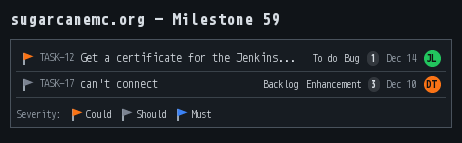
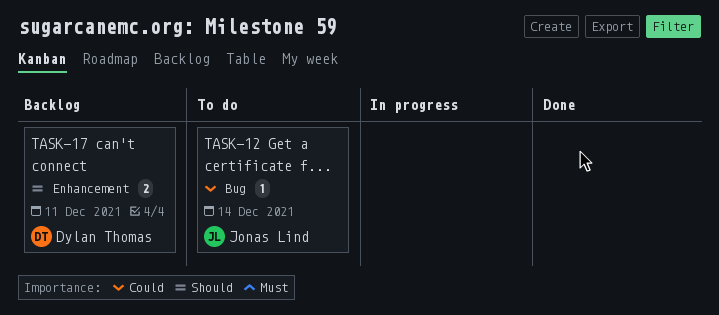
TASK-17, estimate: 3 -> 2
TASK-17, due: Dec 10 -> Dec 11

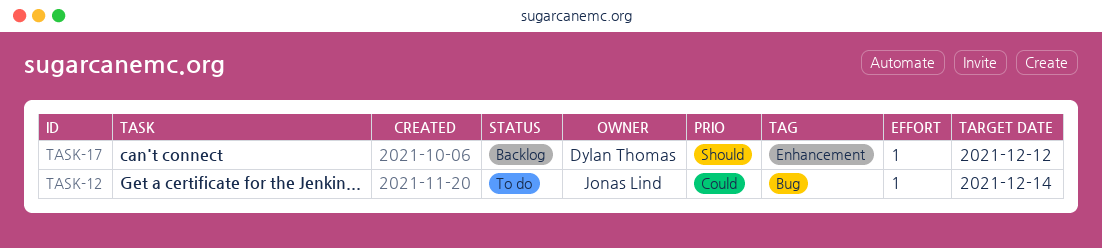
TASK-17, estimate: 2 -> 1
TASK-17, due: Dec 11 -> Dec 12

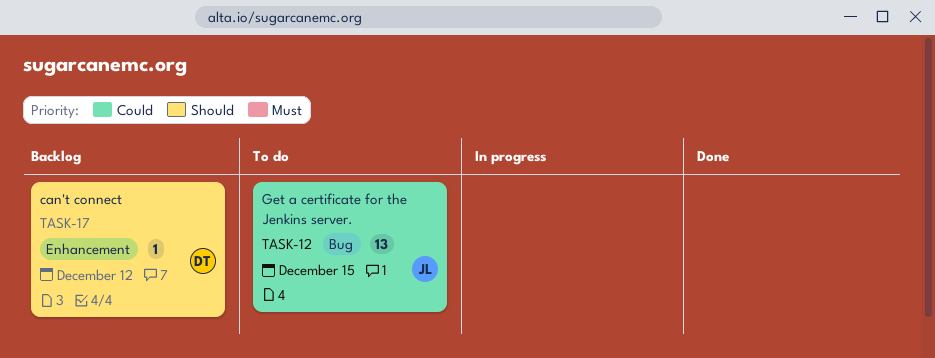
TASK-12, estimate: 1 -> 13
TASK-12, due: Dec 14 -> Dec 15

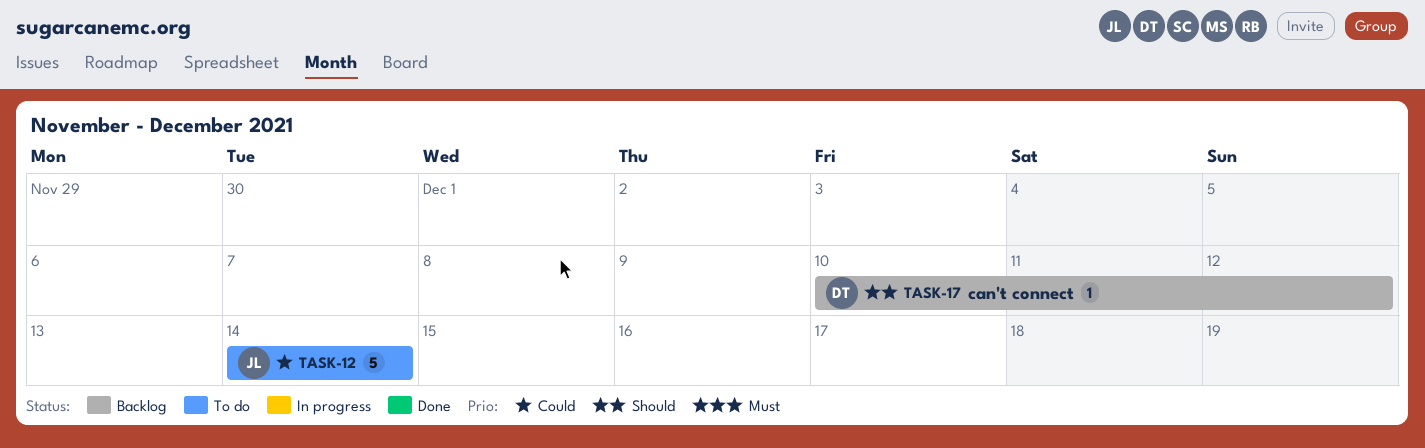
TASK-12, estimate: 13 -> 5
TASK-12, due: Dec 15 -> Dec 14

